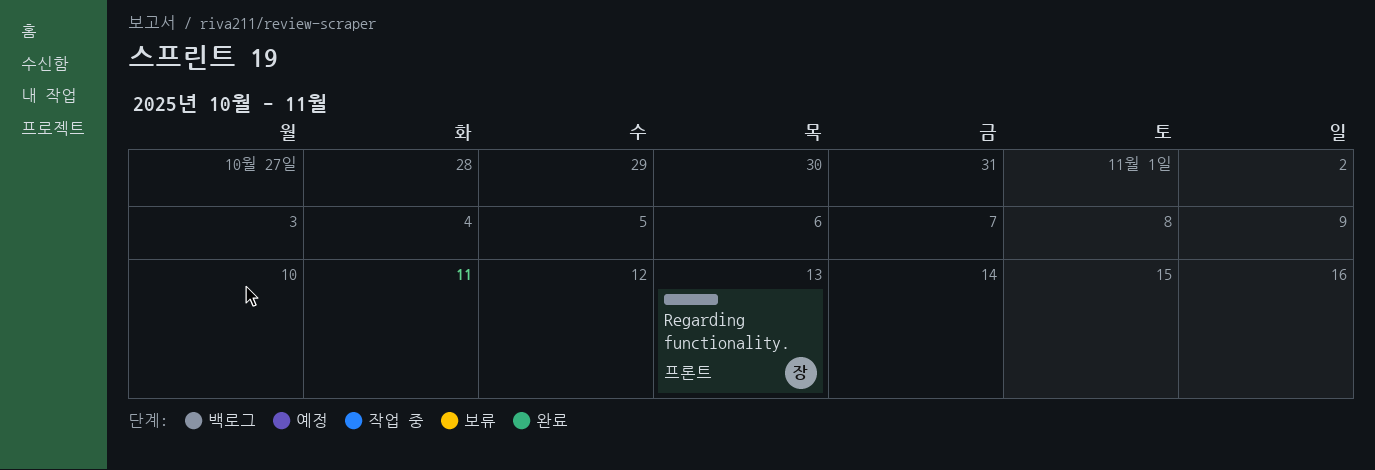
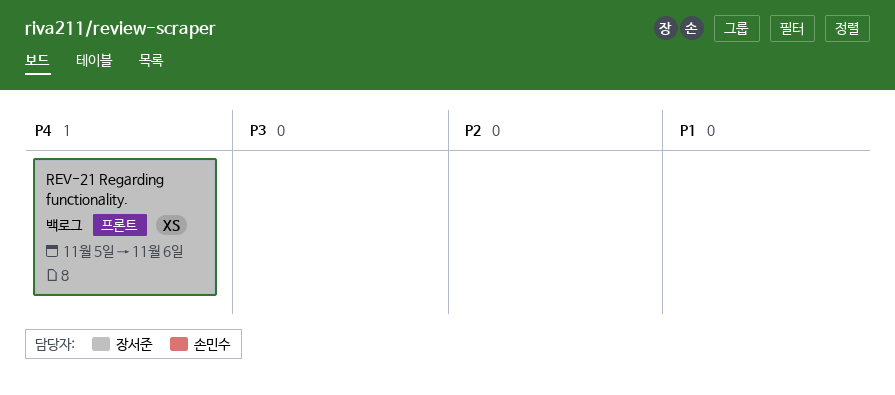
Regarding functionality., due: Nov 13 -> Nov 6

